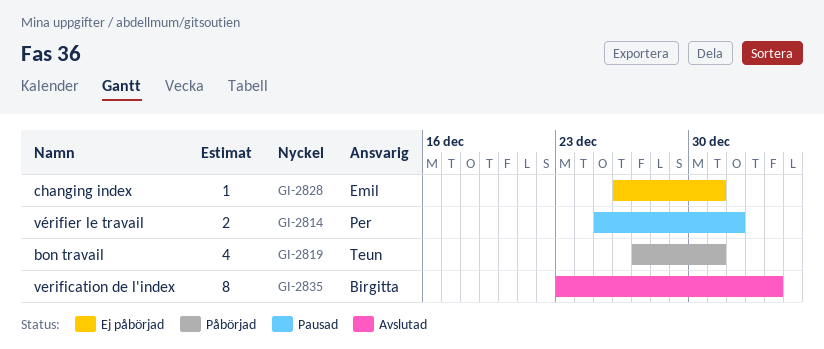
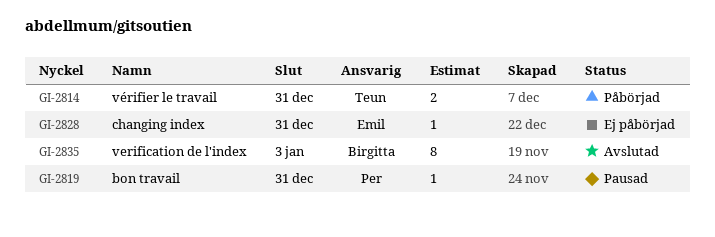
GI-2814, status: Pausad -> Påbörjad
GI-2814, owner: Per -> Teun
GI-2814, due: Jan 1 -> Dec 31
GI-2819, status: Påbörjad -> Pausad
GI-2819, owner: Teun -> Per
GI-2819, estimate: 4 -> 1

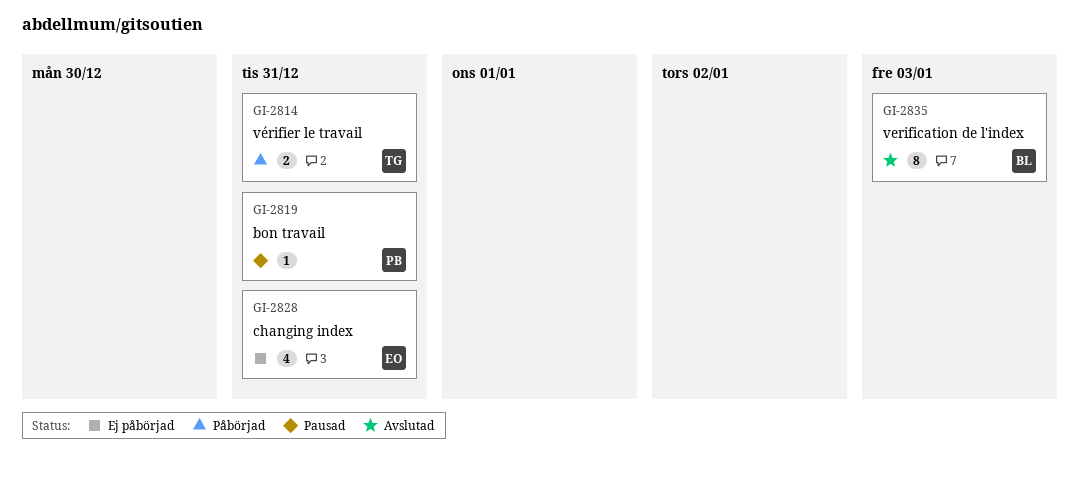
GI-2828, estimate: 1 -> 4

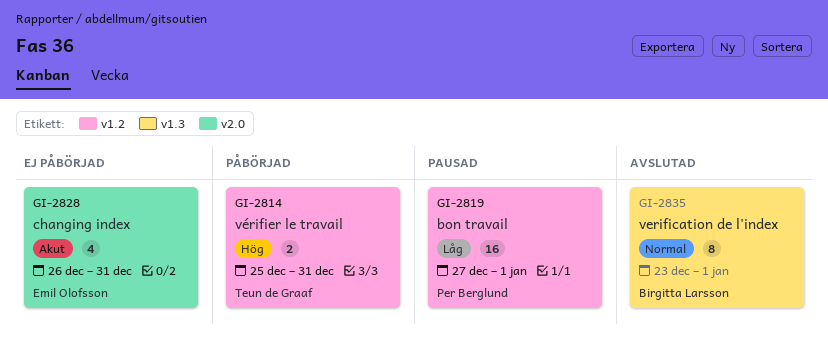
GI-2819, estimate: 1 -> 16
GI-2819, due: Dec 31 -> Jan 1
GI-2835, due: Jan 3 -> Jan 1

